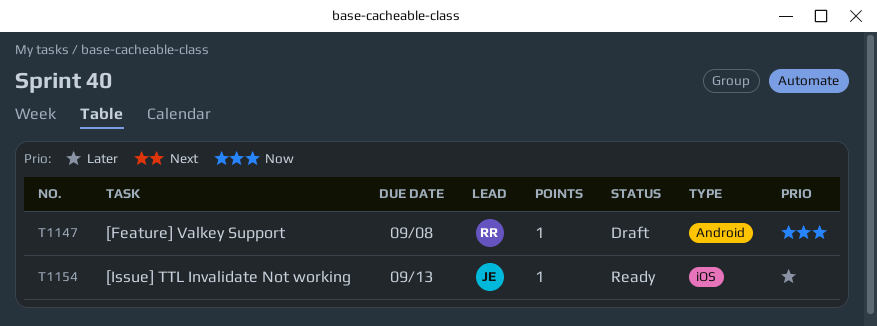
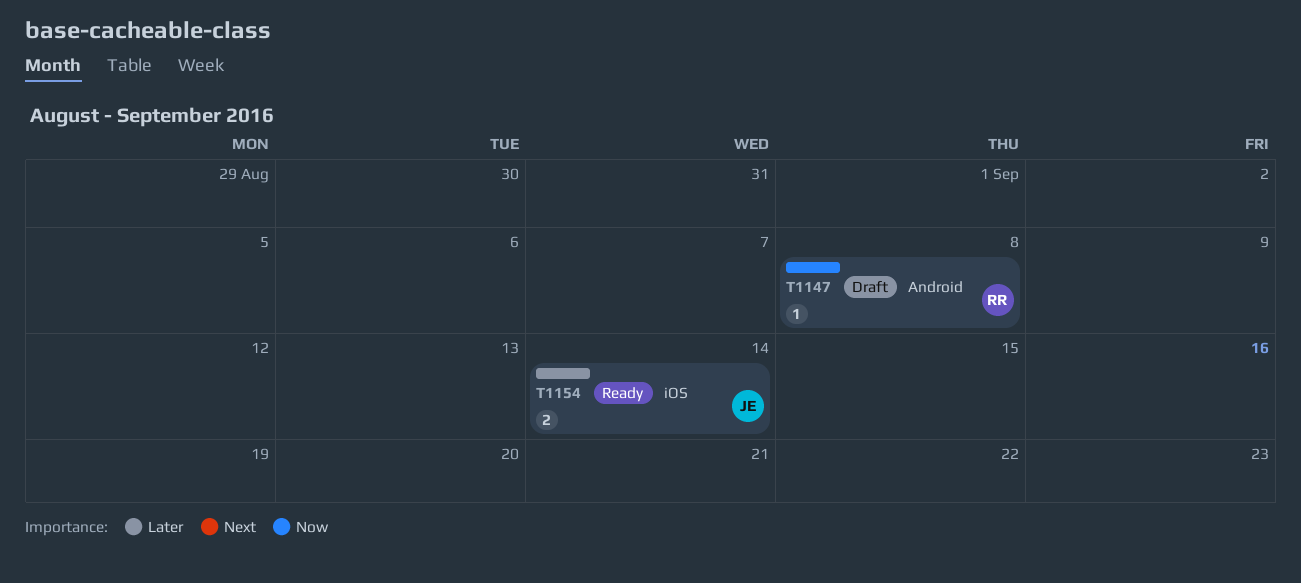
T1154, estimate: 1 -> 2
T1154, due: Sep 13 -> Sep 14

